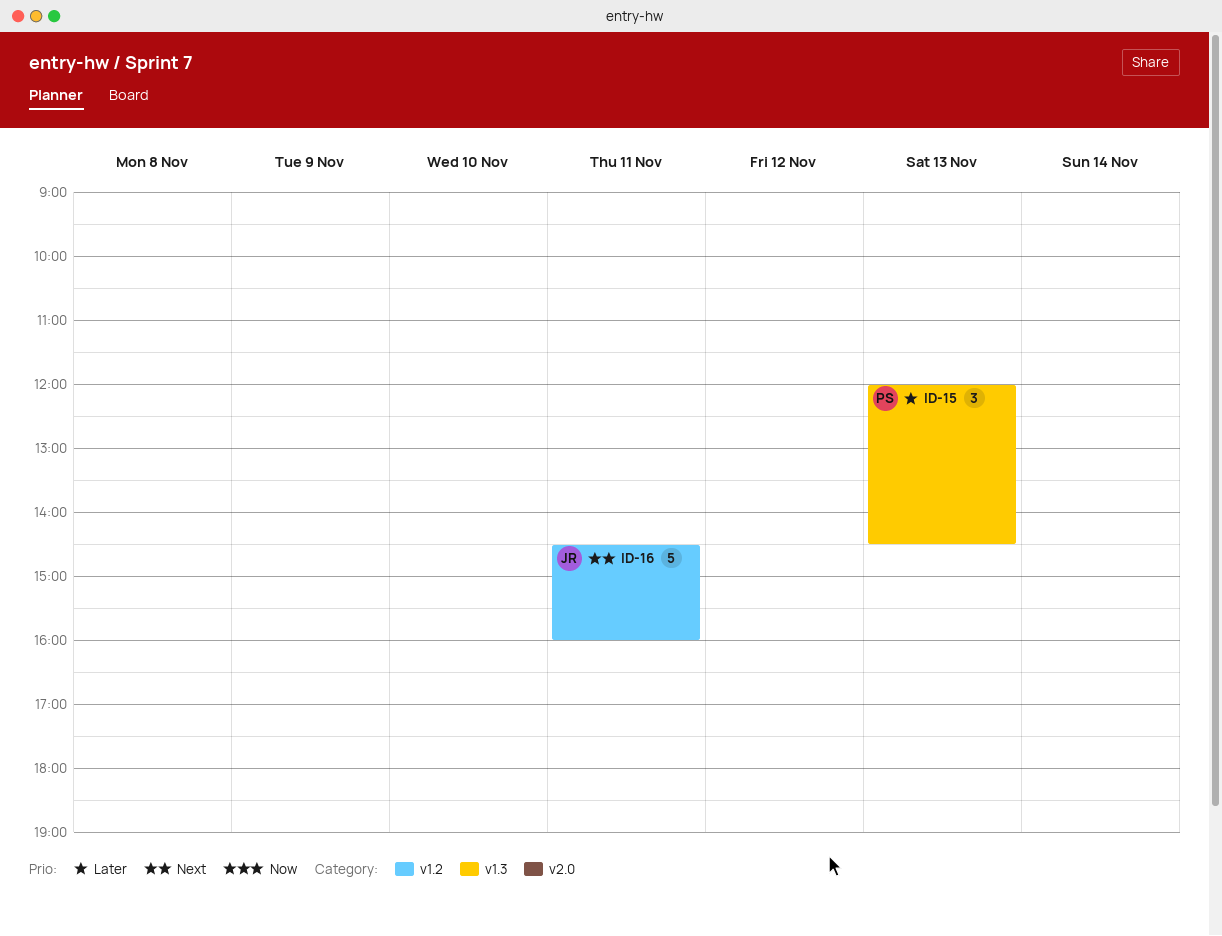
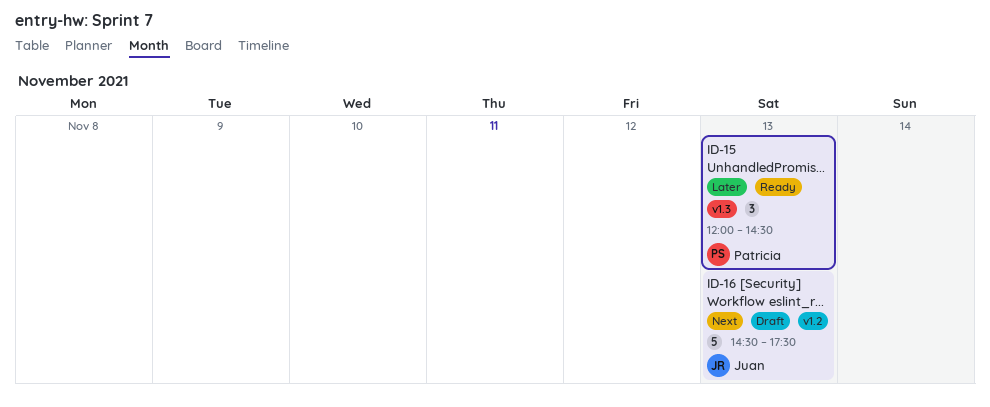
ID-16, day: Nov 11 -> Nov 13
ID-16, ends: 16:00 -> 17:30

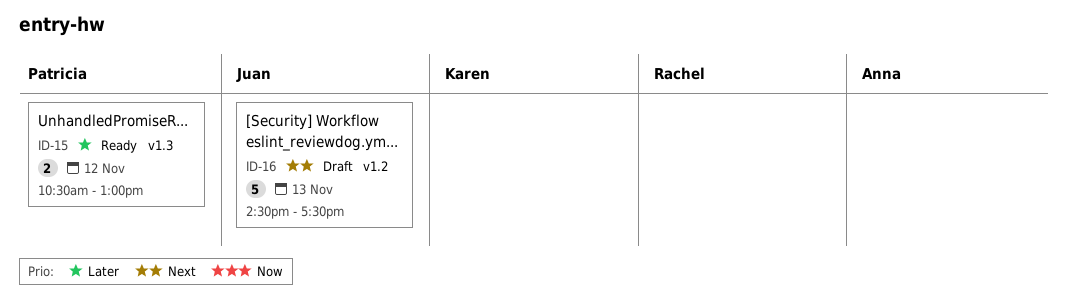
ID-15, estimate: 3 -> 2
ID-15, day: Nov 13 -> Nov 12
ID-15, begins: 12:00 -> 10:30
ID-15, ends: 14:30 -> 13:00

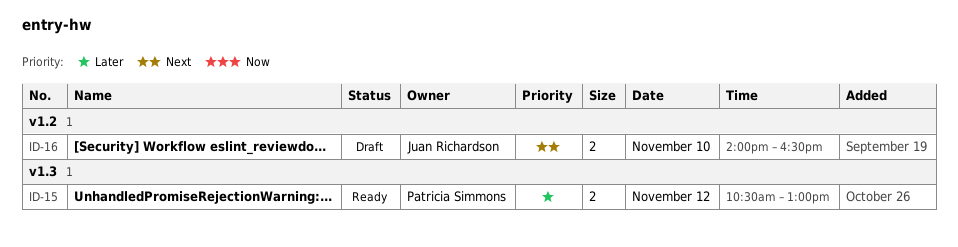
ID-16, estimate: 5 -> 2
ID-16, day: Nov 13 -> Nov 10
ID-16, begins: 14:30 -> 14:00
ID-16, ends: 17:30 -> 16:30

